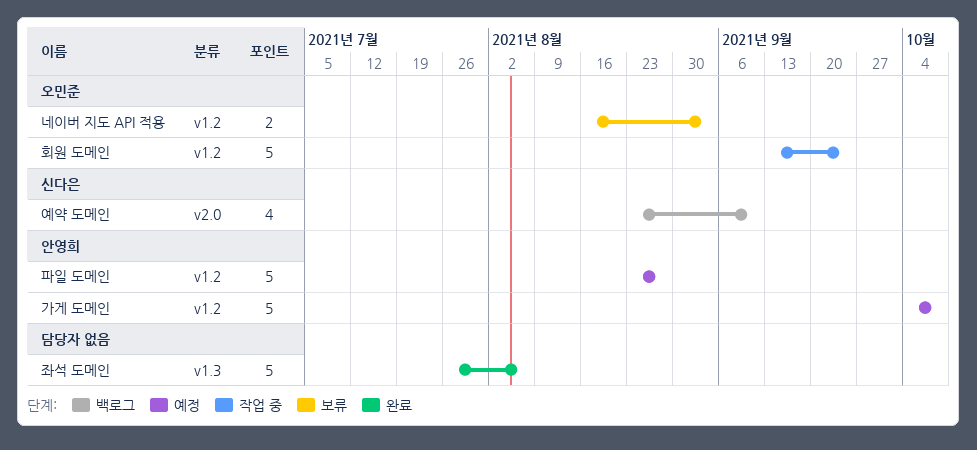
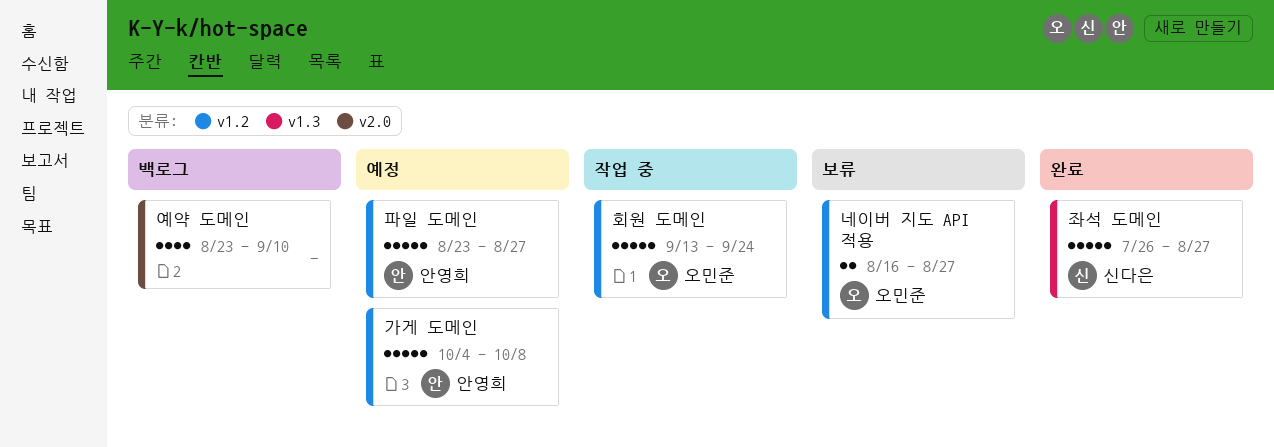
네이버 지도 API 적용, due: Sep 3 -> Aug 27
예약 도메인, owner: 신다은 -> none
좌석 도메인, owner: none -> 신다은
좌석 도메인, due: Aug 6 -> Aug 27

